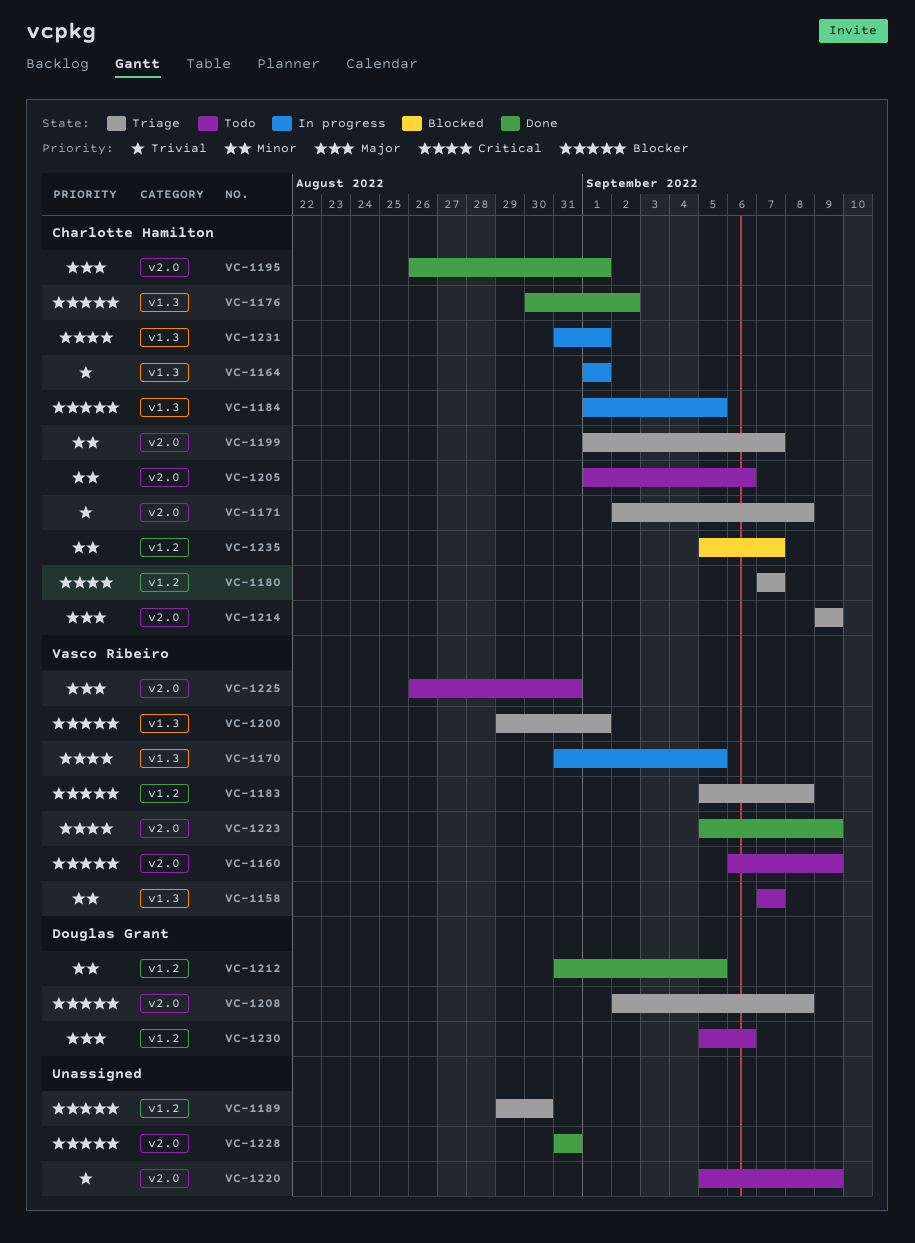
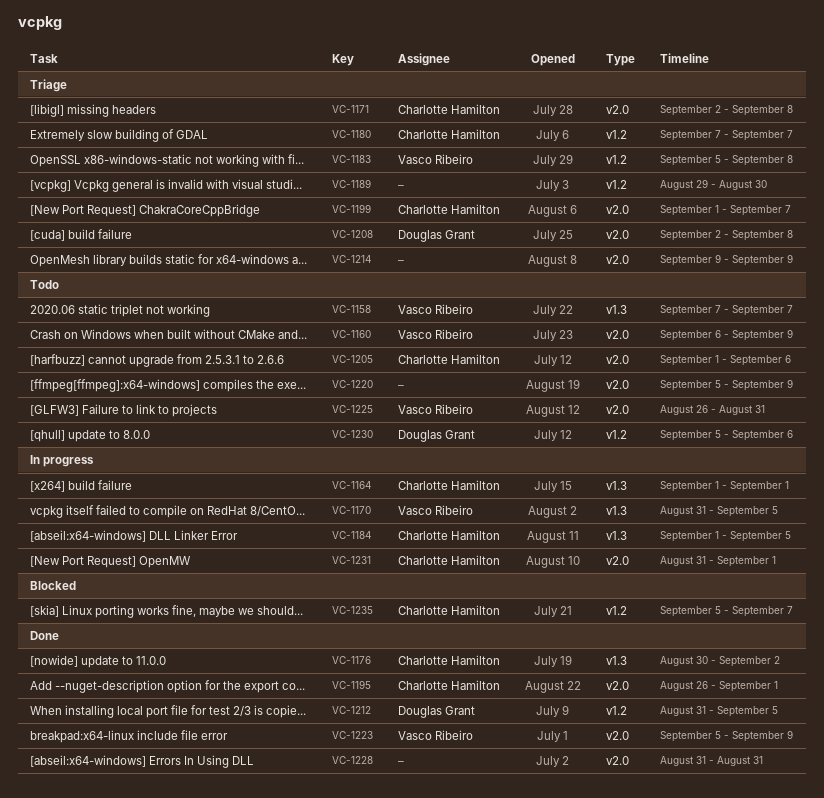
VC-1200: present -> none
VC-1214, owner: Charlotte Hamilton -> none
VC-1231, label: v1.3 -> v2.0

